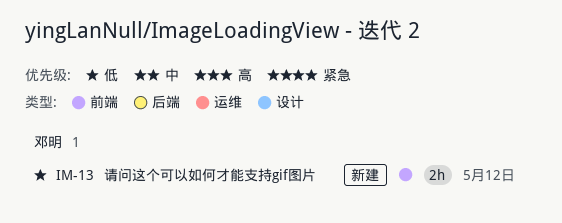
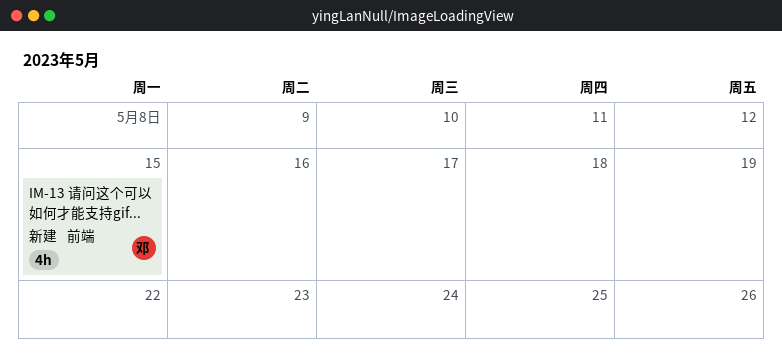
IM-13, estimate: 2h -> 4h
IM-13, due: May 12 -> May 15

